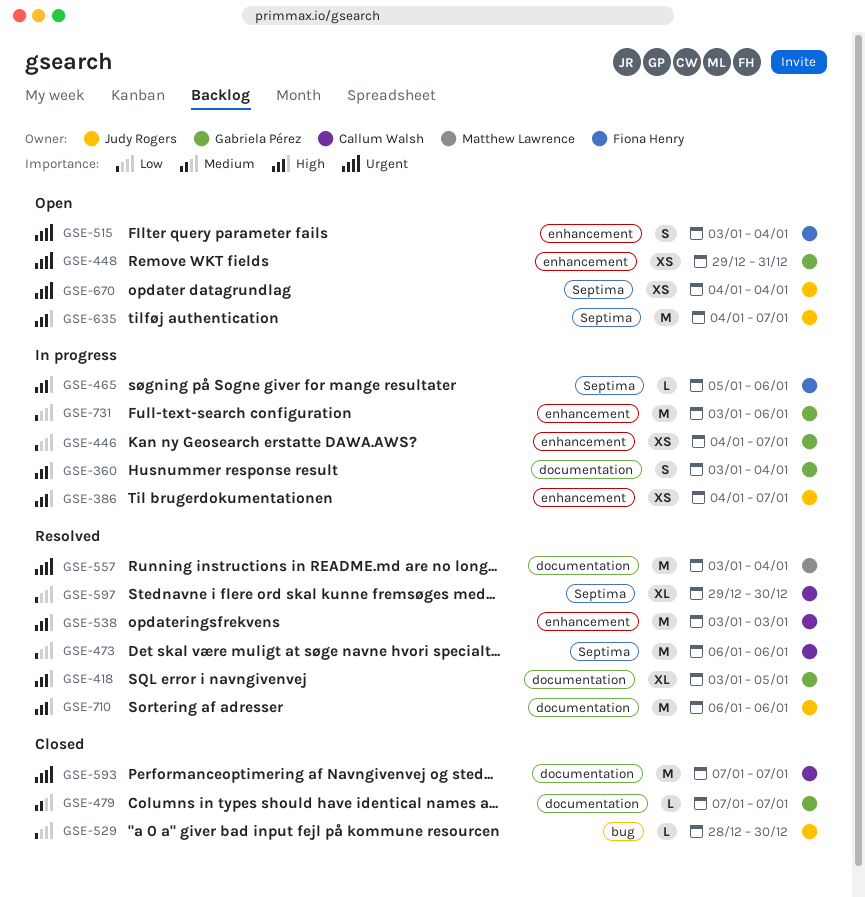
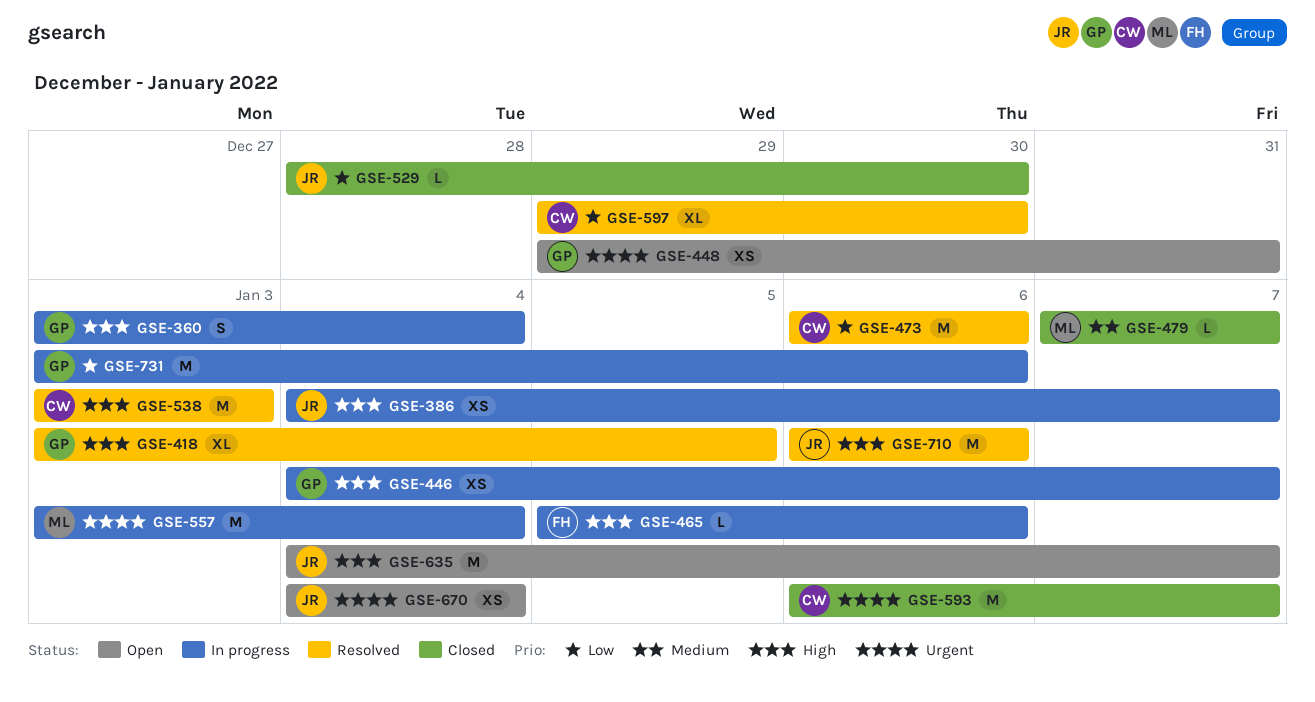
GSE-446, priority: Low -> High
GSE-479, owner: Gabriela Pérez -> Matthew Lawrence
GSE-515: present -> none
GSE-557, status: Resolved -> In progress
GSE-593, start: Jan 7 -> Jan 6

